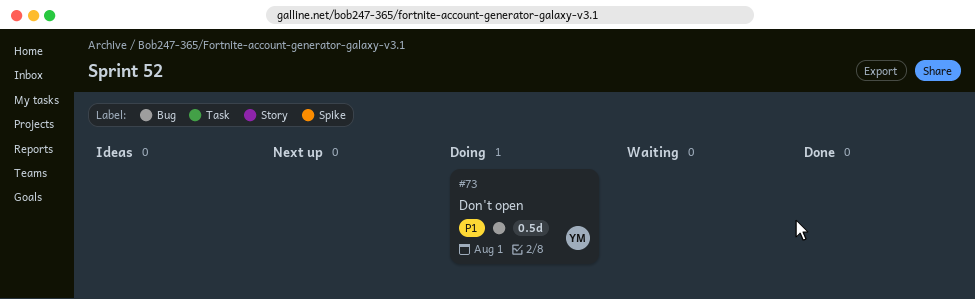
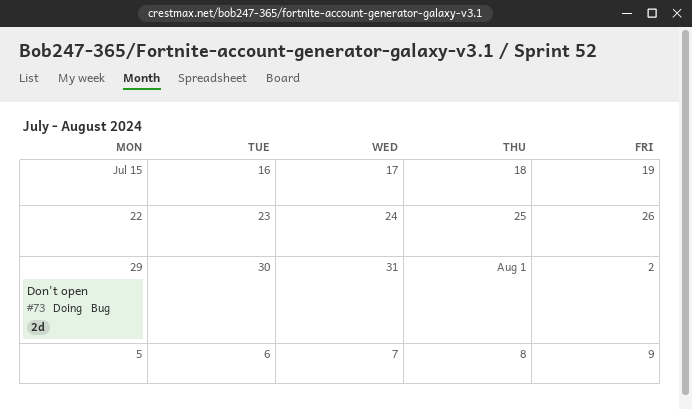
#73, estimate: 0.5d -> 2d
#73, due: Aug 1 -> Jul 29

